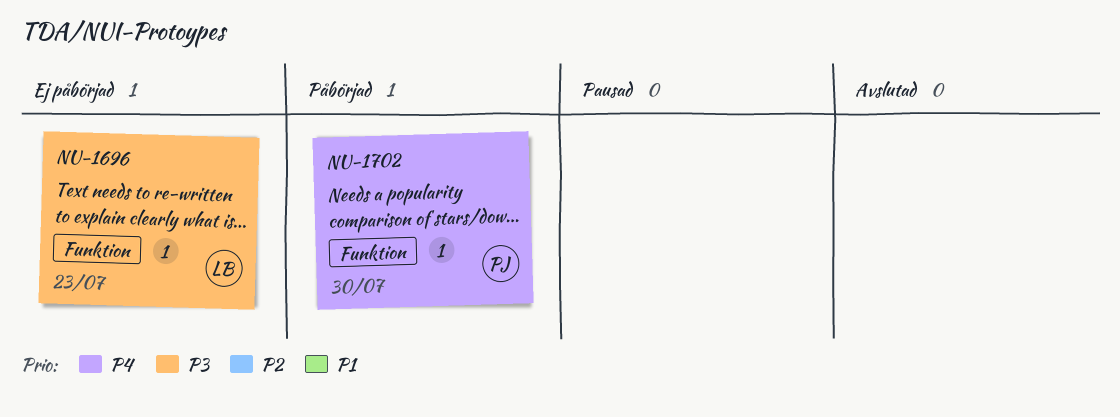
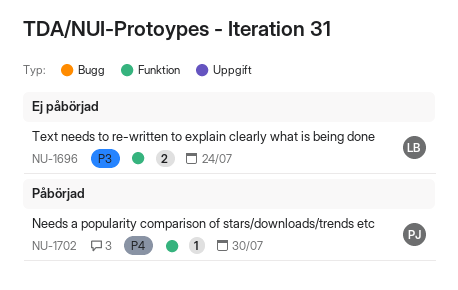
NU-1696, estimate: 1 -> 2
NU-1696, due: Jul 23 -> Jul 24

